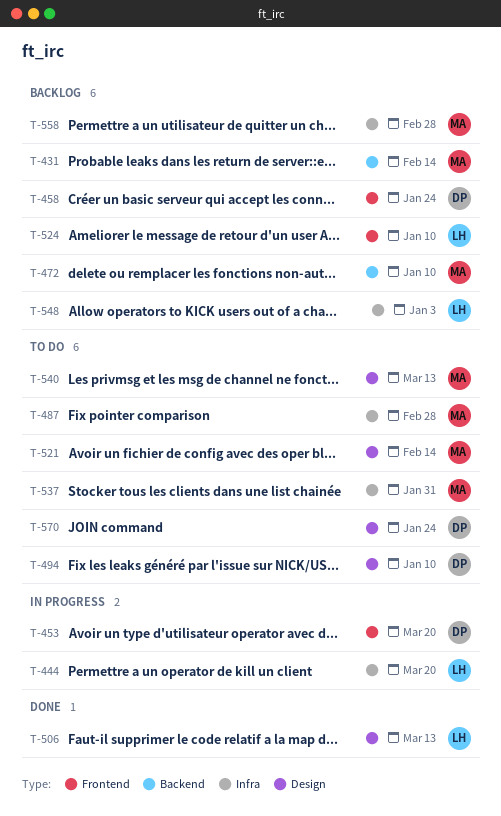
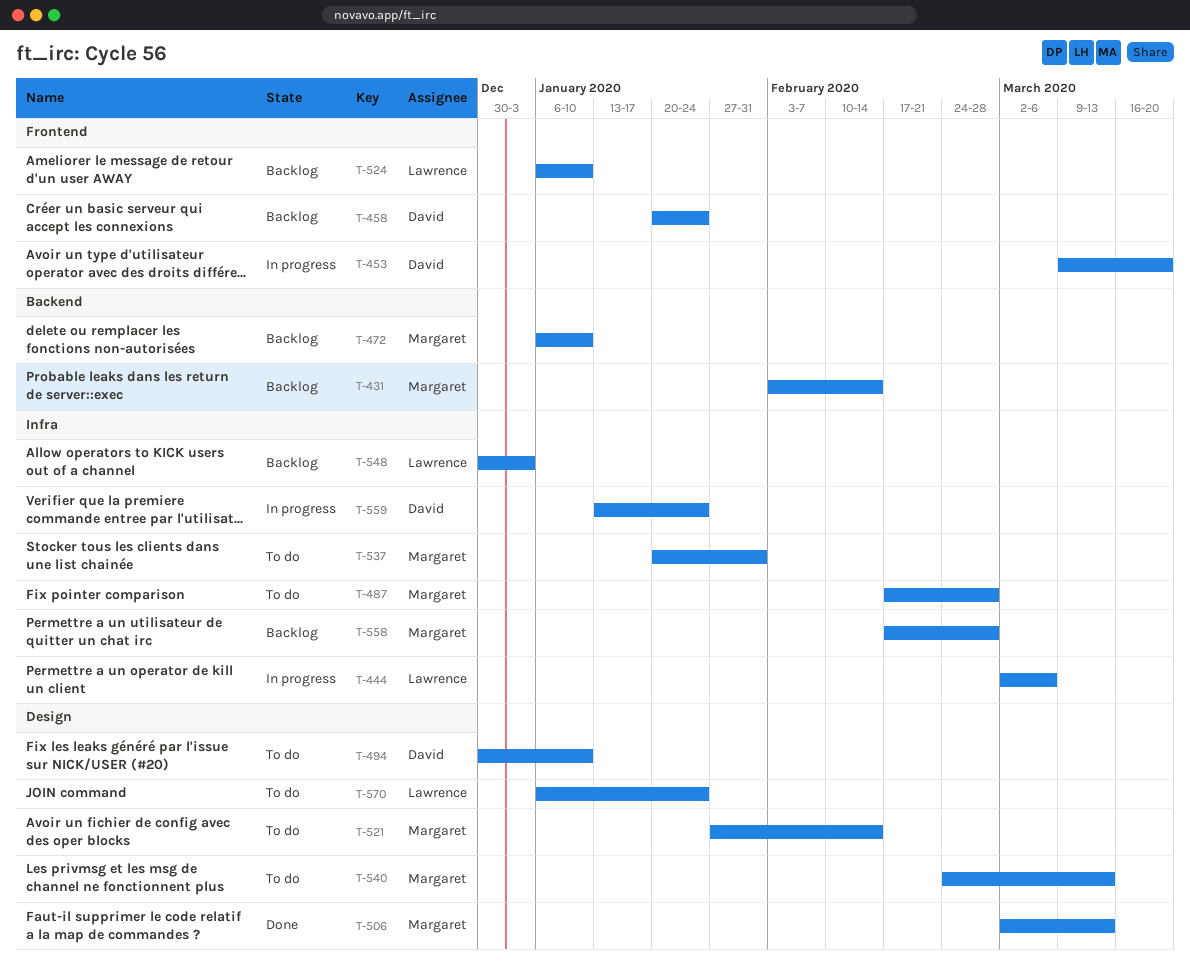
T-444, due: Mar 20 -> Mar 6
T-506, owner: Lawrence -> Margaret
T-559: none -> present
T-570, owner: David -> Lawrence

